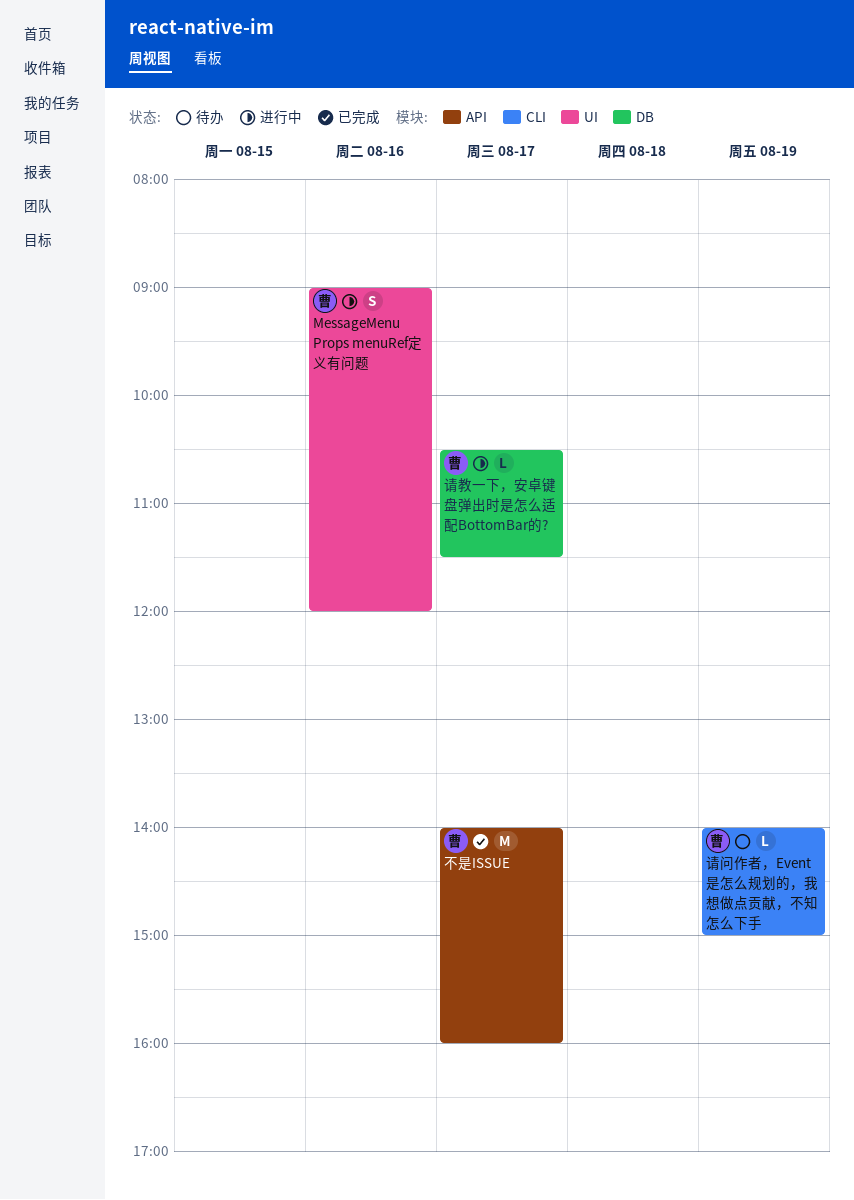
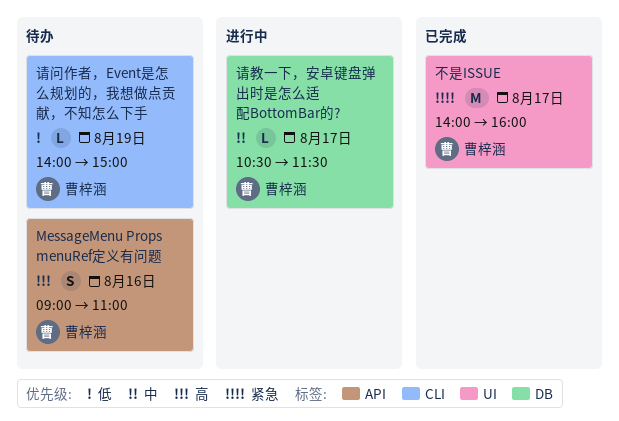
MessageMenu Props menuRef定义有问题, status: 进行中 -> 待办
MessageMenu Props menuRef定义有问题, label: UI -> API
MessageMenu Props menuRef定义有问题, ends: 12:00 -> 11:00
不是ISSUE, label: API -> UI

